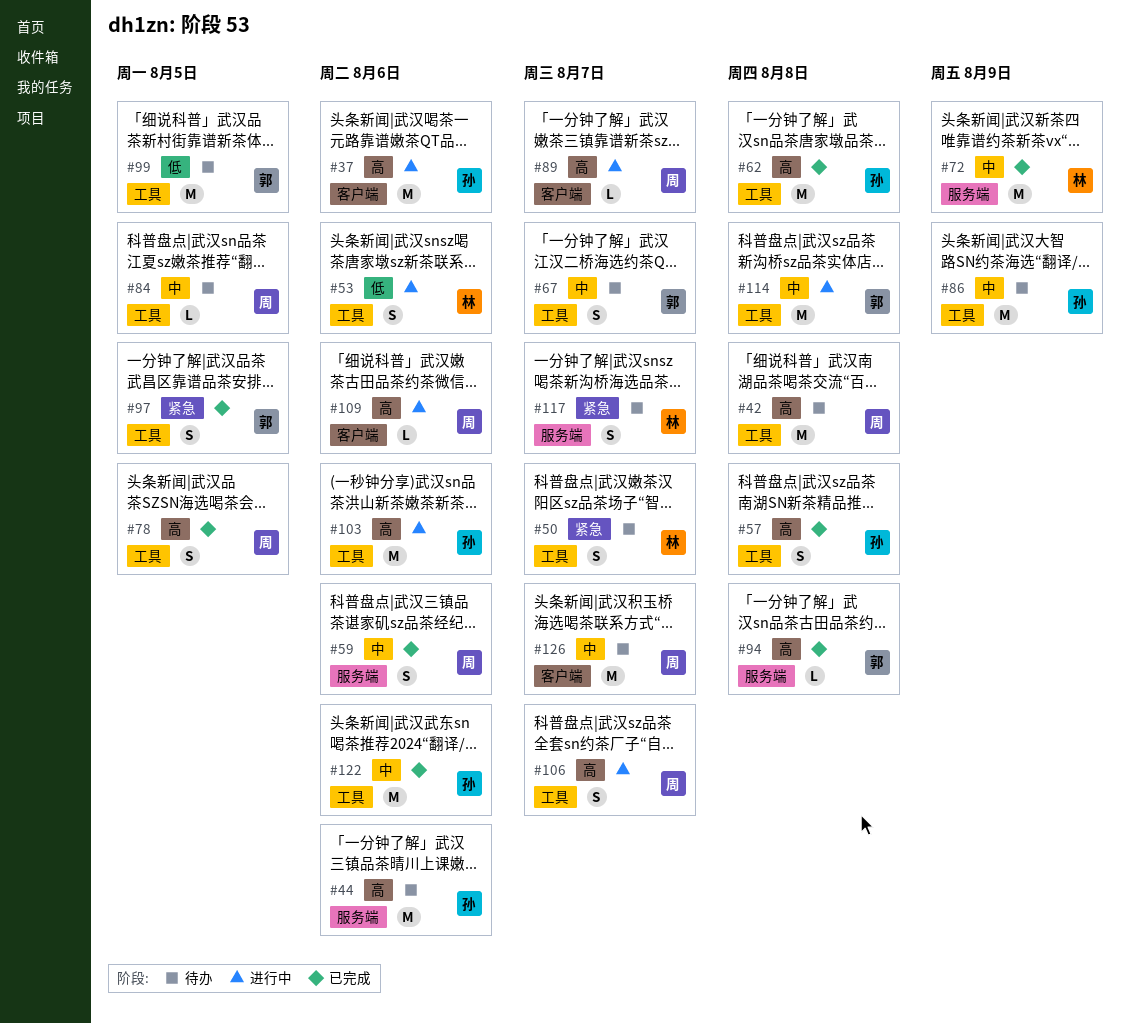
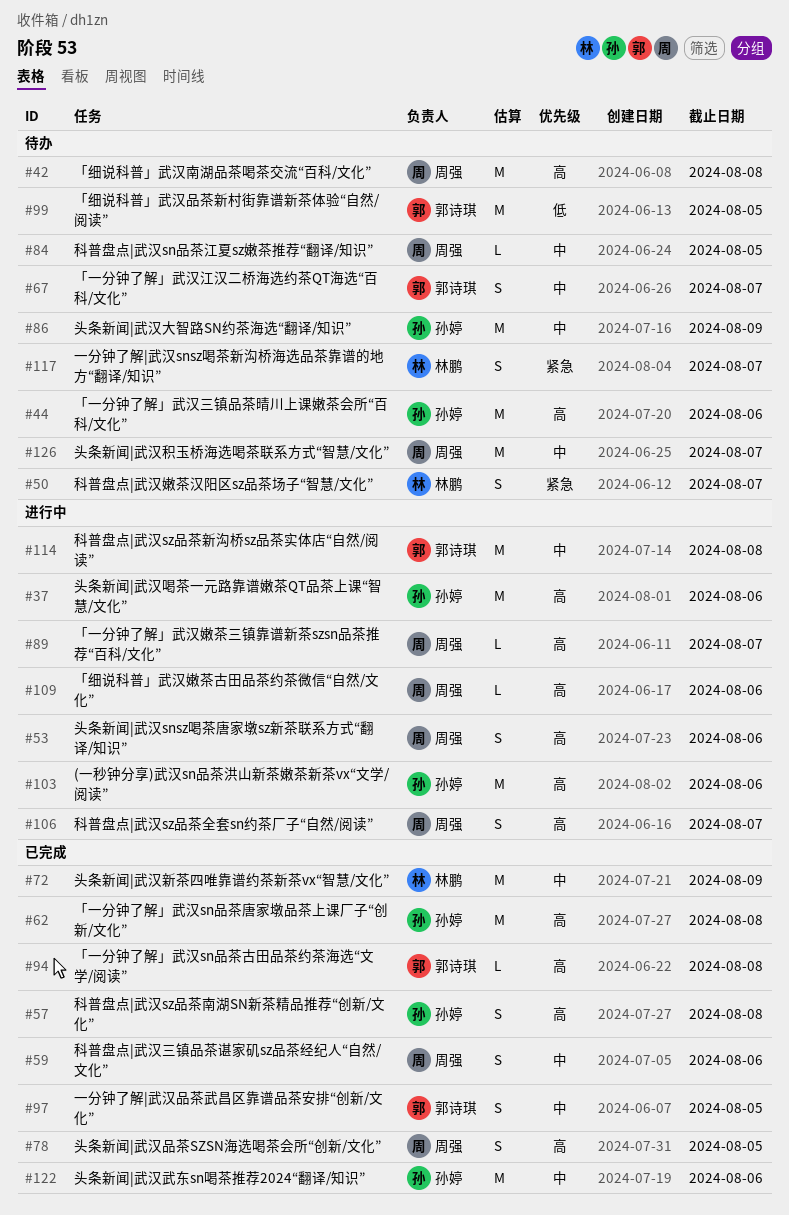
#53, owner: 林鹏 -> 周强
#53, priority: 低 -> 高
#97, priority: 紧急 -> 中

